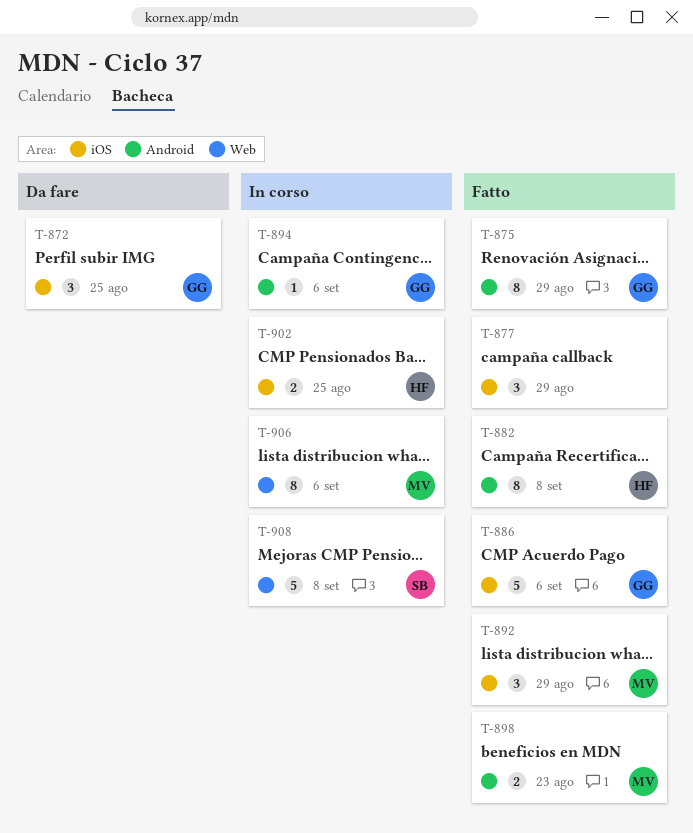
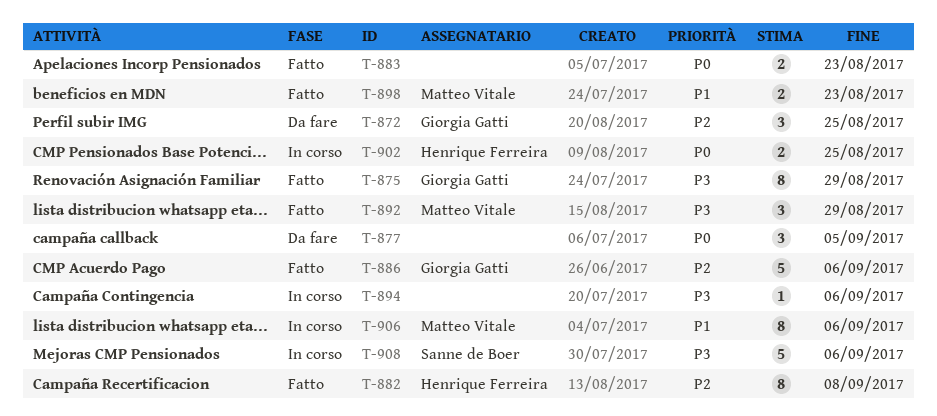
T-877, status: Fatto -> Da fare
T-877, due: Aug 29 -> Sep 5
T-883: none -> present
T-894, owner: Giorgia Gatti -> none
T-908, due: Sep 8 -> Sep 6

